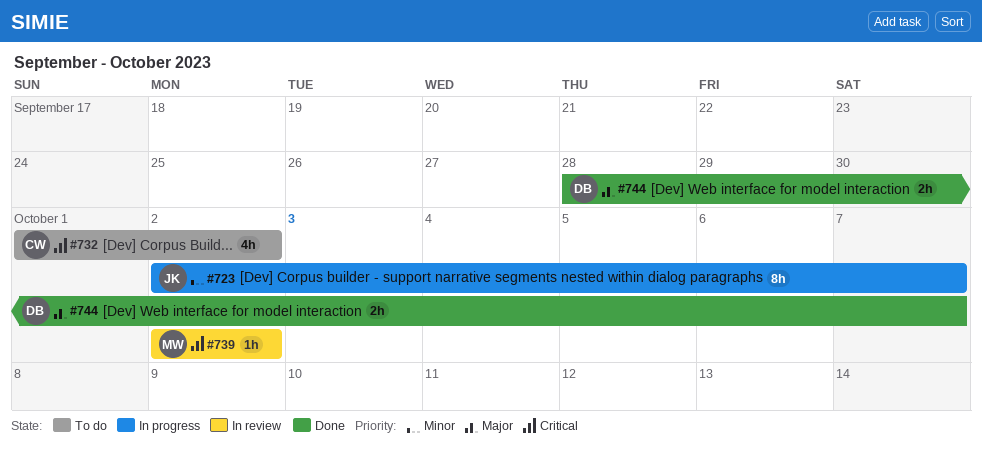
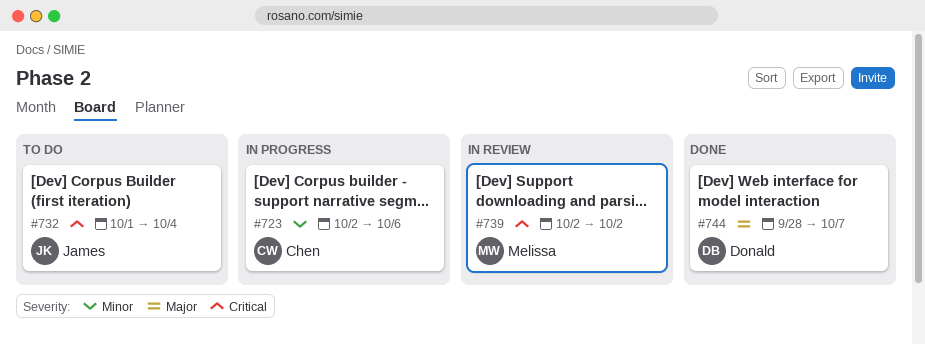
#723, owner: James -> Chen
#723, due: Oct 7 -> Oct 6
#732, owner: Chen -> James
#732, due: Oct 2 -> Oct 4

